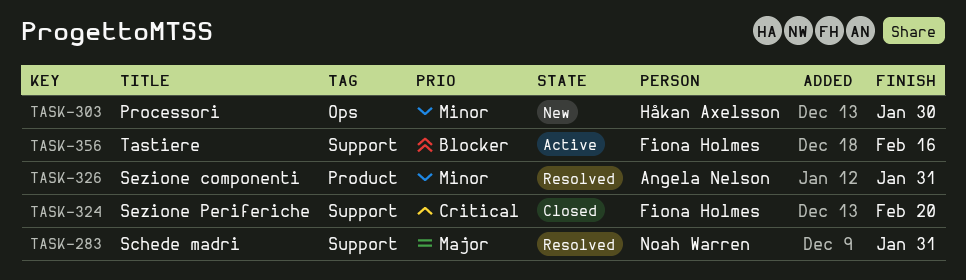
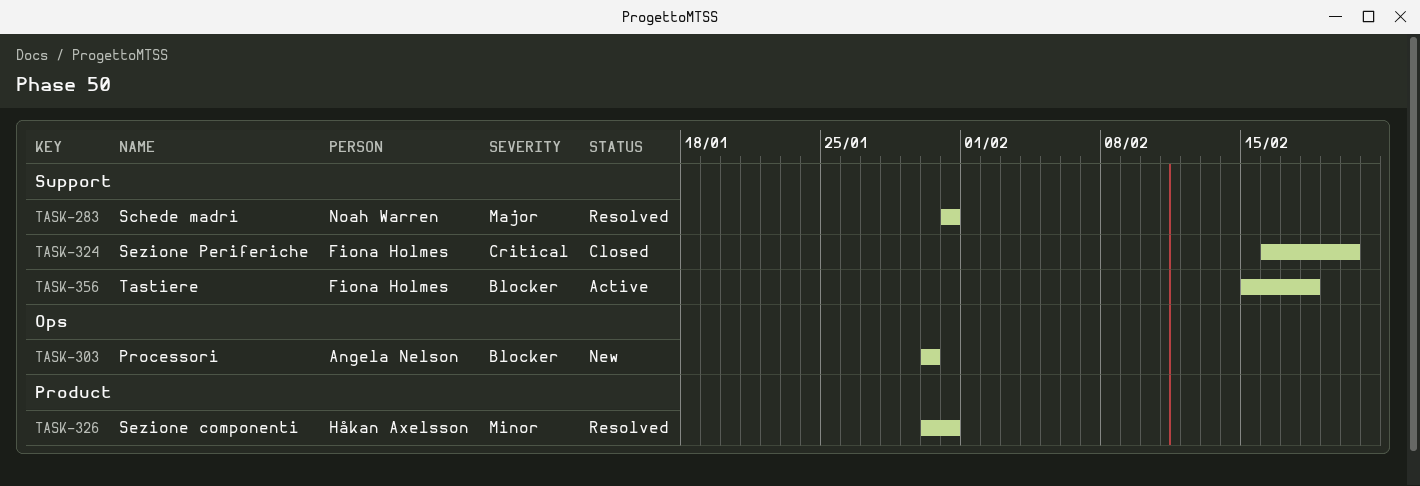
TASK-303, owner: Håkan Axelsson -> Angela Nelson
TASK-303, priority: Minor -> Blocker
TASK-326, owner: Angela Nelson -> Håkan Axelsson
TASK-356, due: Feb 16 -> Feb 18

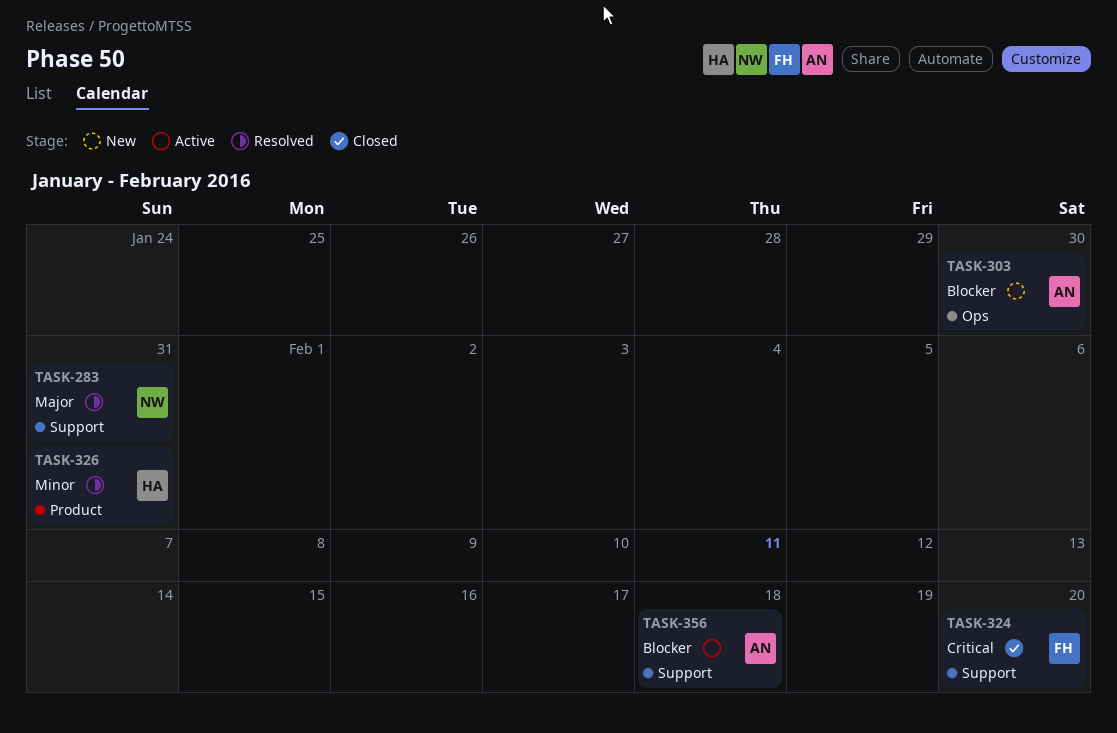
TASK-356, owner: Fiona Holmes -> Angela Nelson

